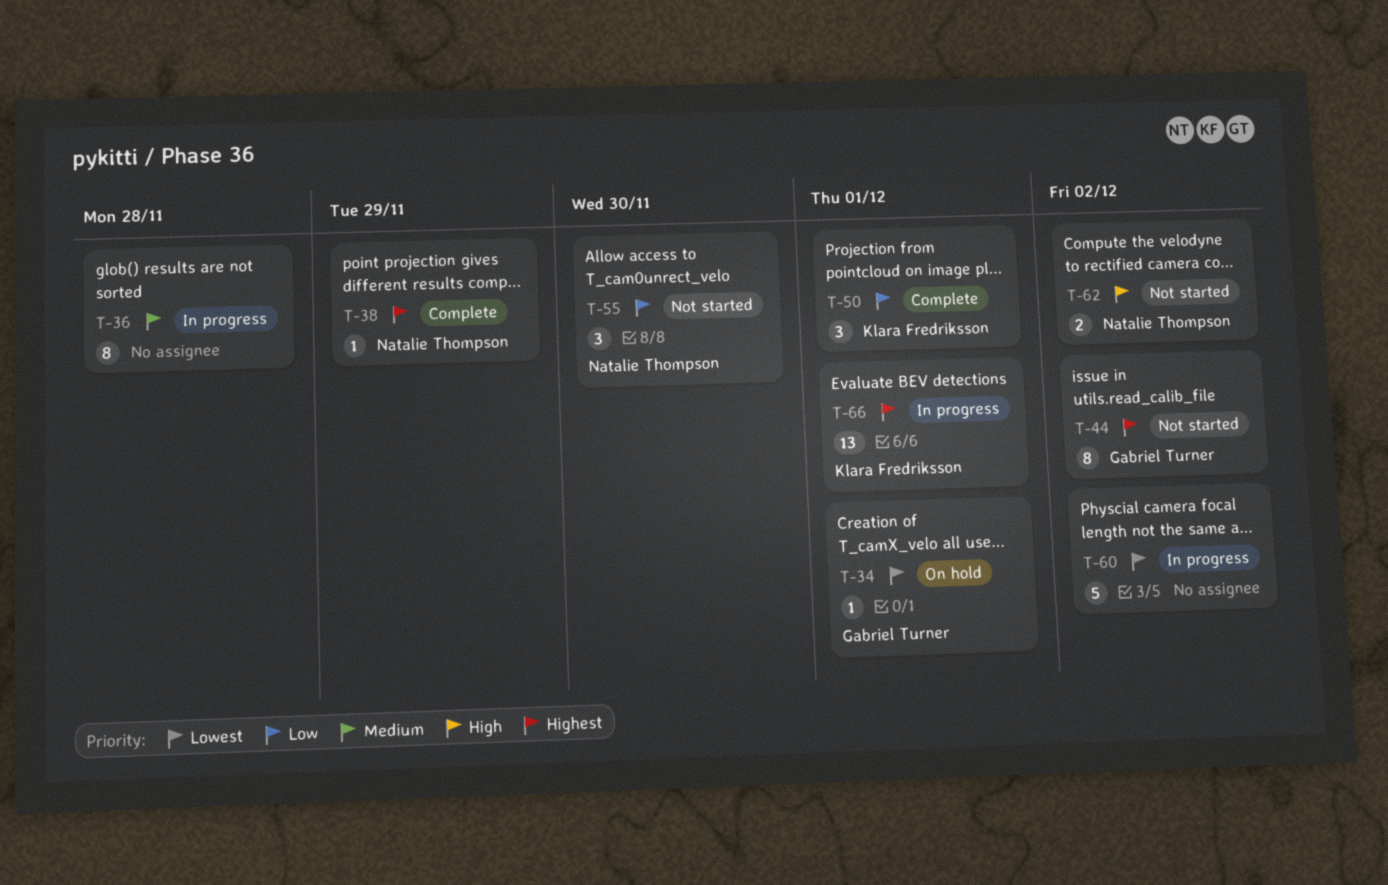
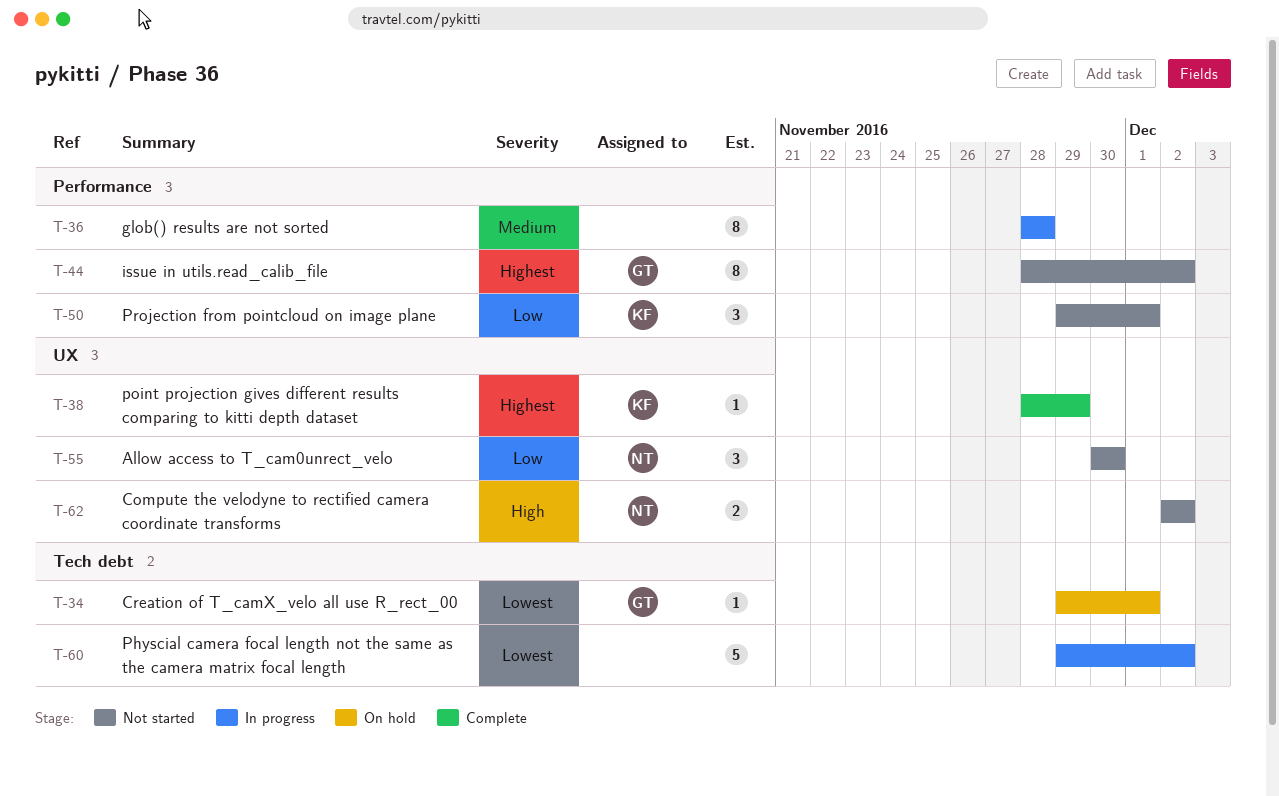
T-38, owner: Natalie Thompson -> Klara Fredriksson
T-50, status: Complete -> Not started
T-66: present -> none

